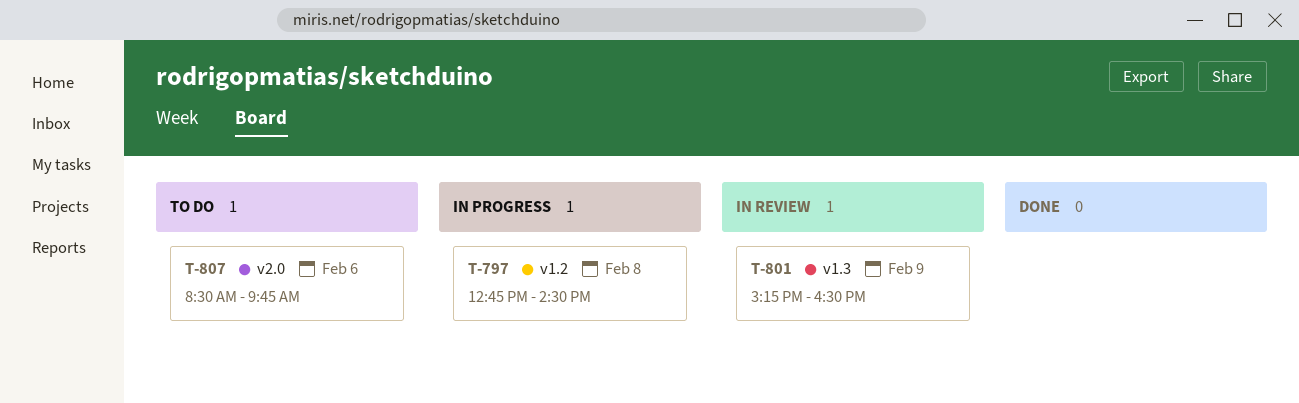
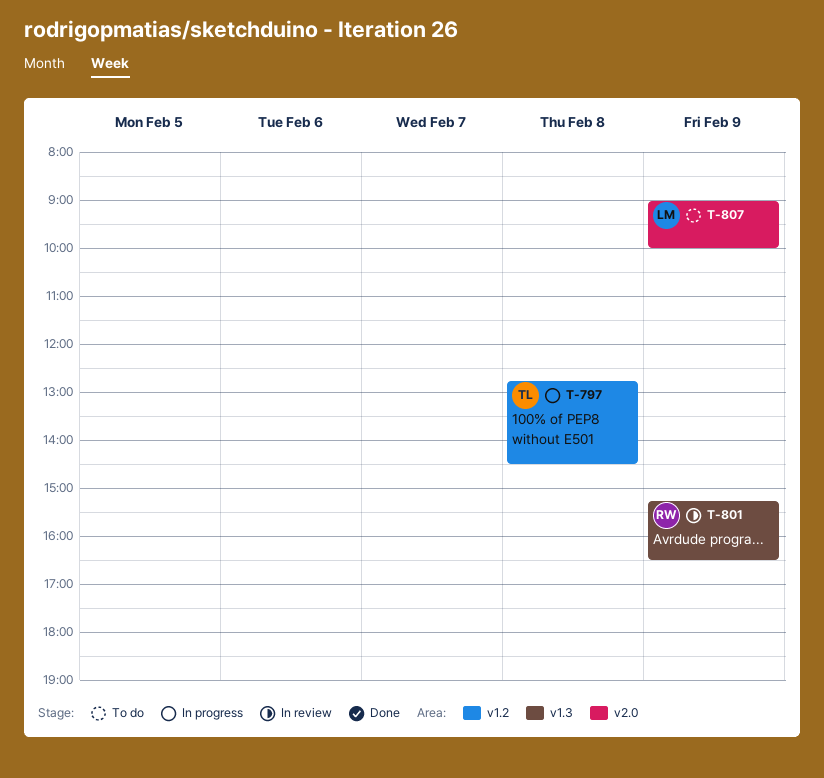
T-807, day: Feb 6 -> Feb 9
T-807, begins: 08:30 -> 09:00
T-807, ends: 09:45 -> 10:00

